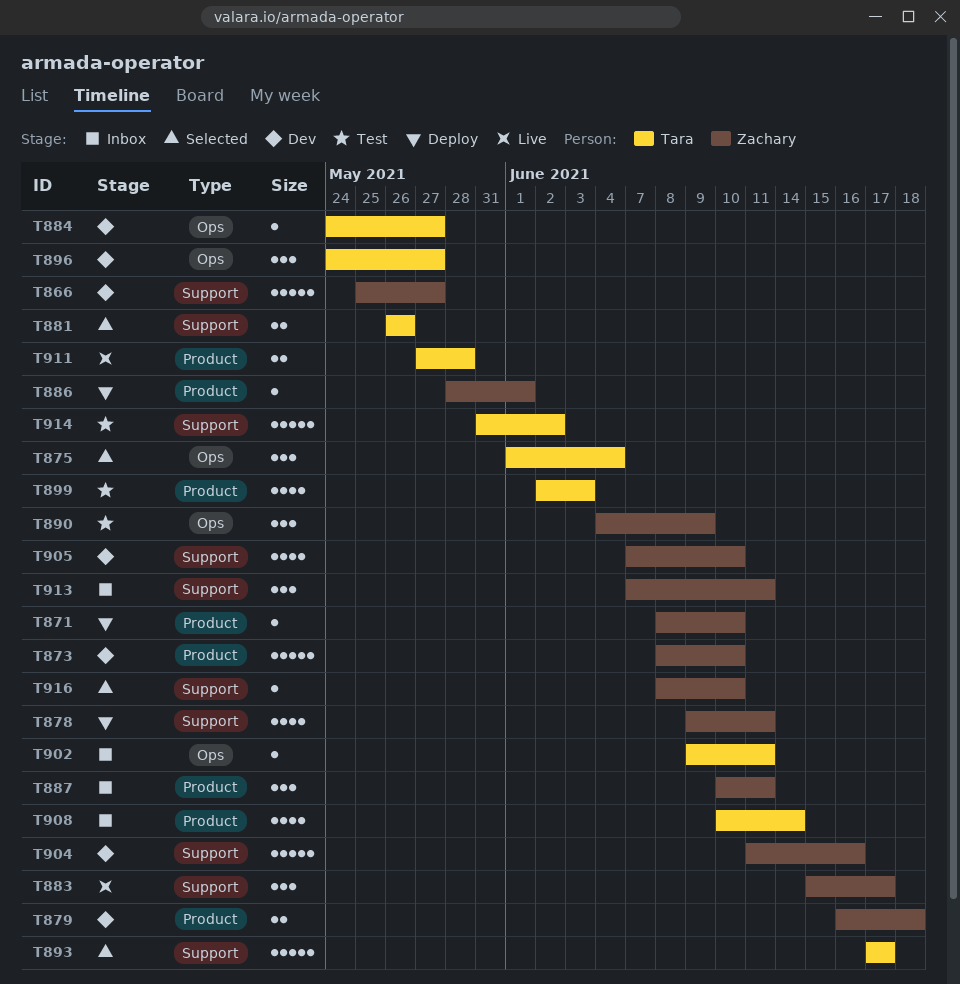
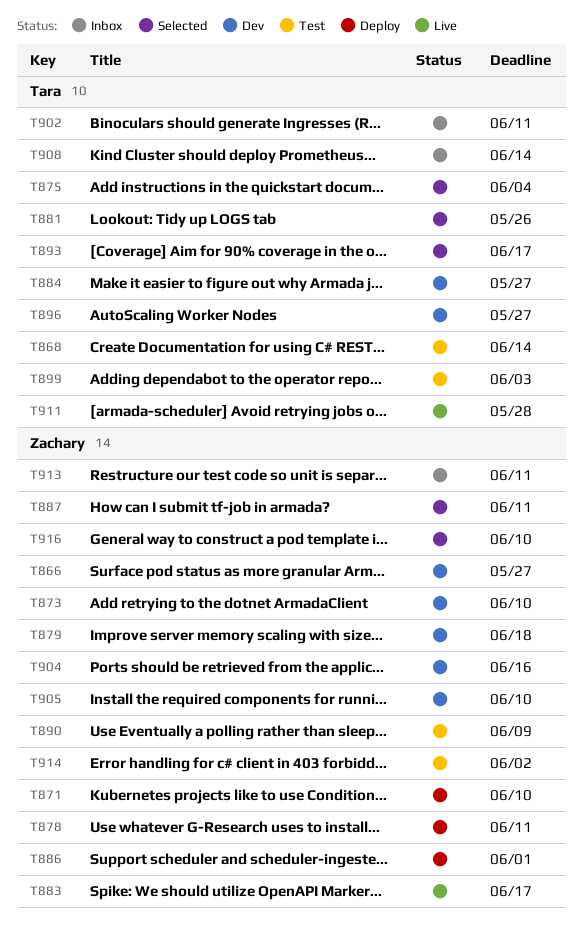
T868: none -> present
T887, status: Inbox -> Selected
T914, owner: Tara -> Zachary

